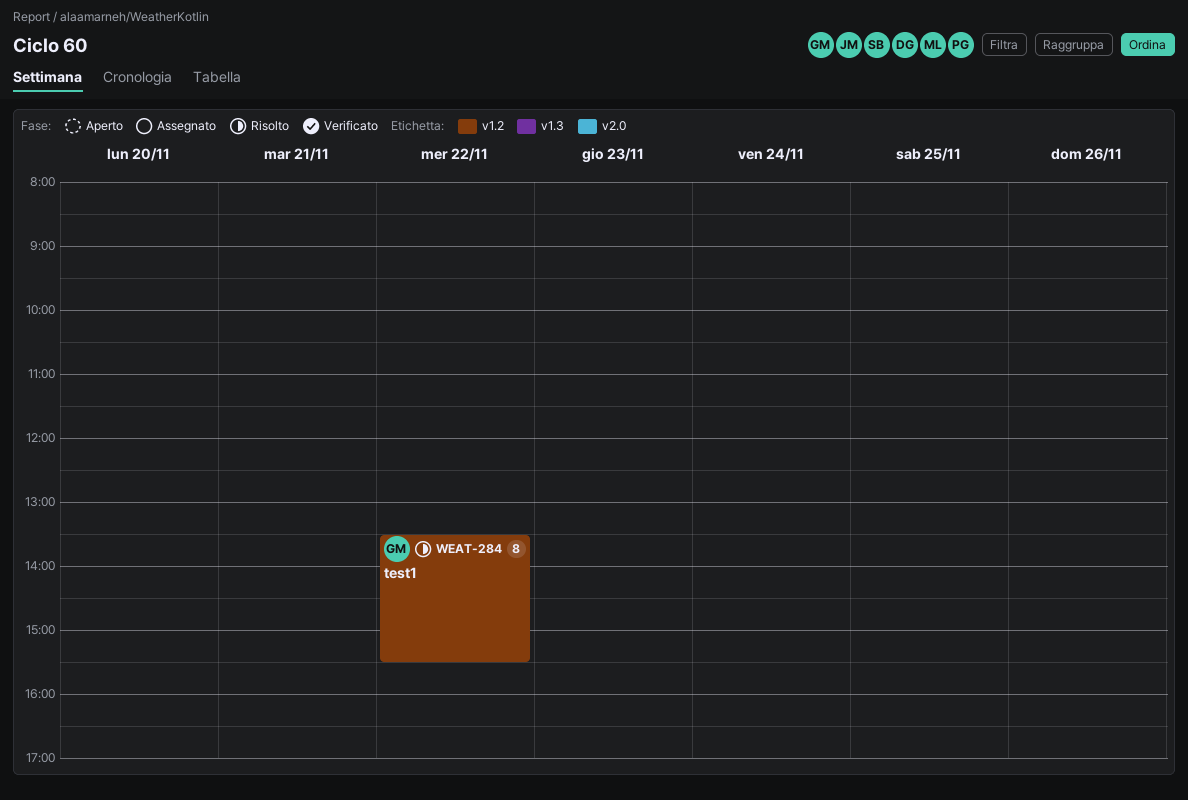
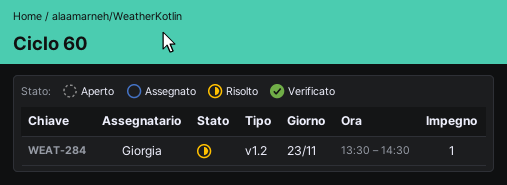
WEAT-284, estimate: 8 -> 1
WEAT-284, day: Nov 22 -> Nov 23
WEAT-284, ends: 15:30 -> 14:30

